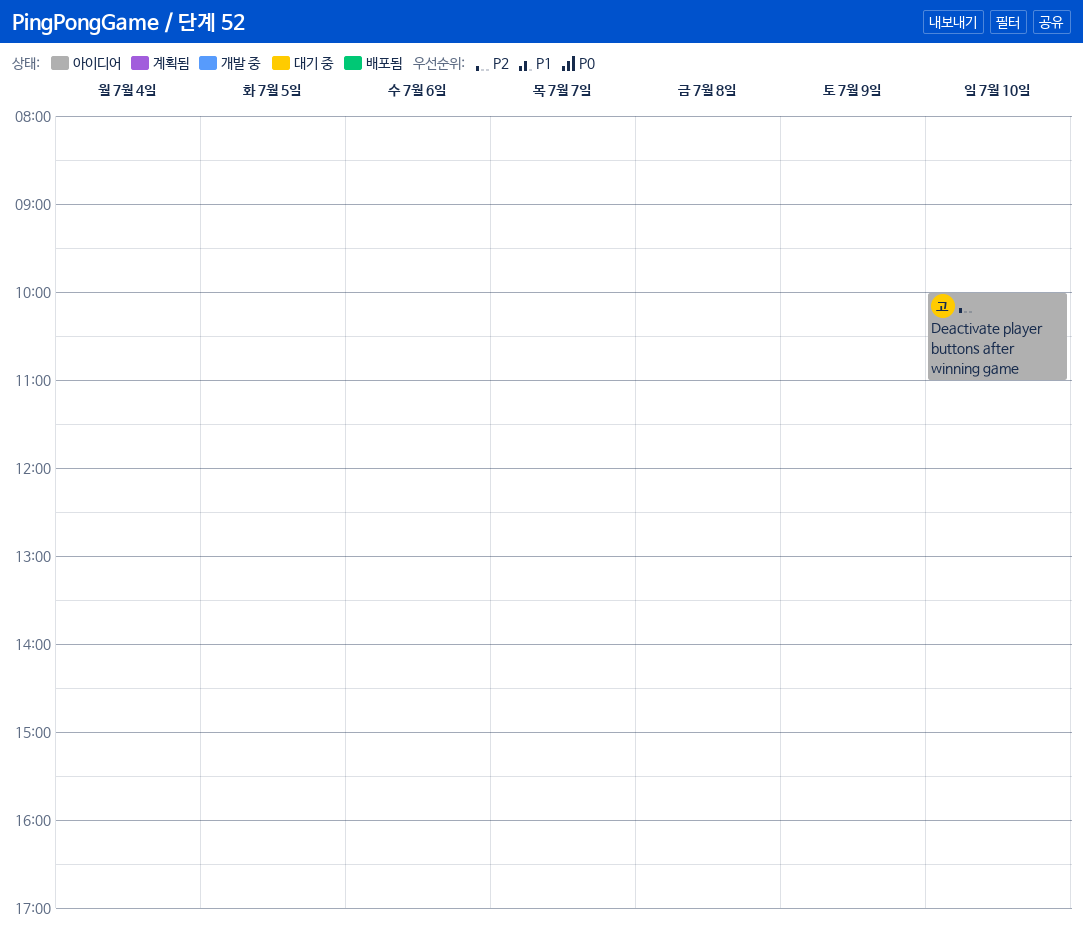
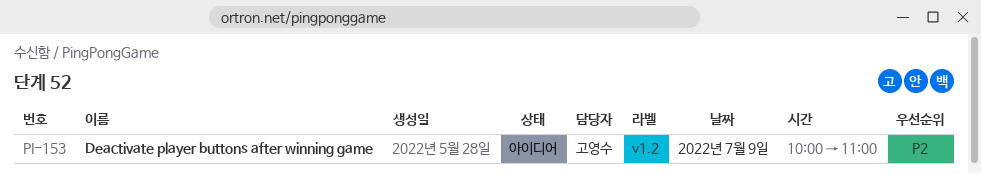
Deactivate player buttons after winning game, day: Jul 10 -> Jul 9

